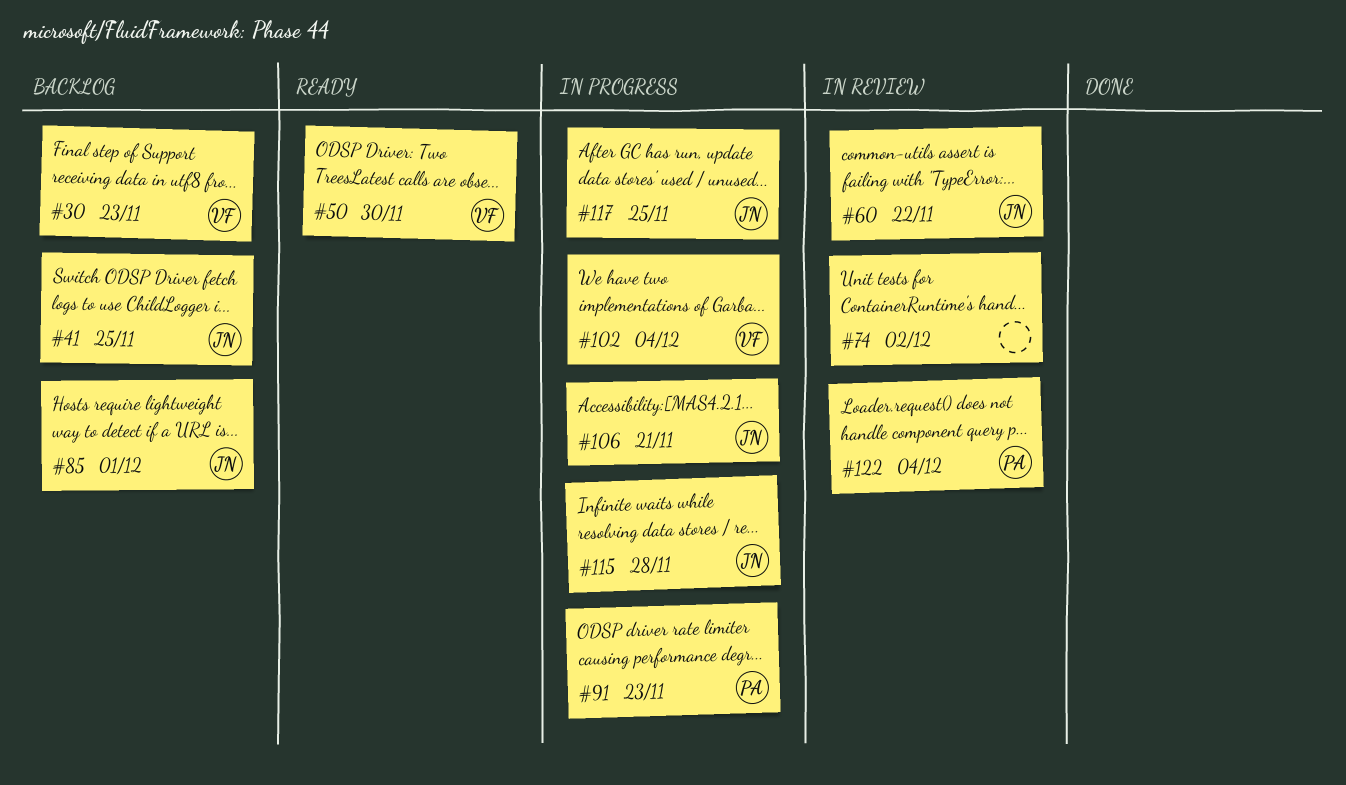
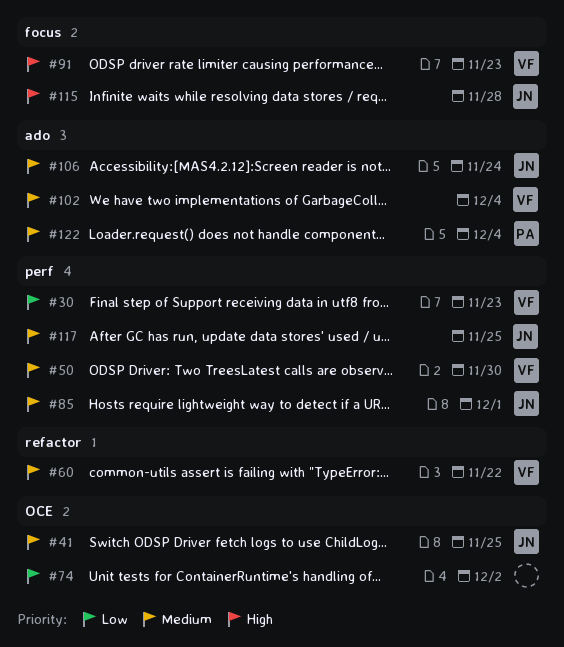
#60, owner: JN -> VF
#91, owner: PA -> VF
#106, due: Nov 21 -> Nov 24

